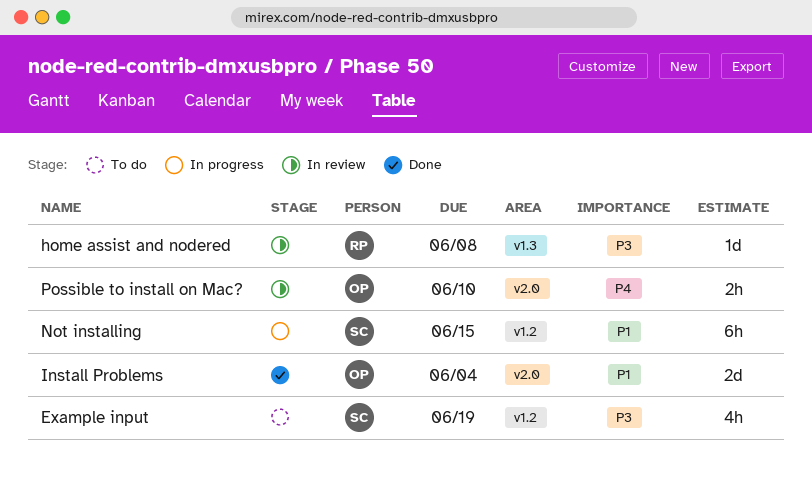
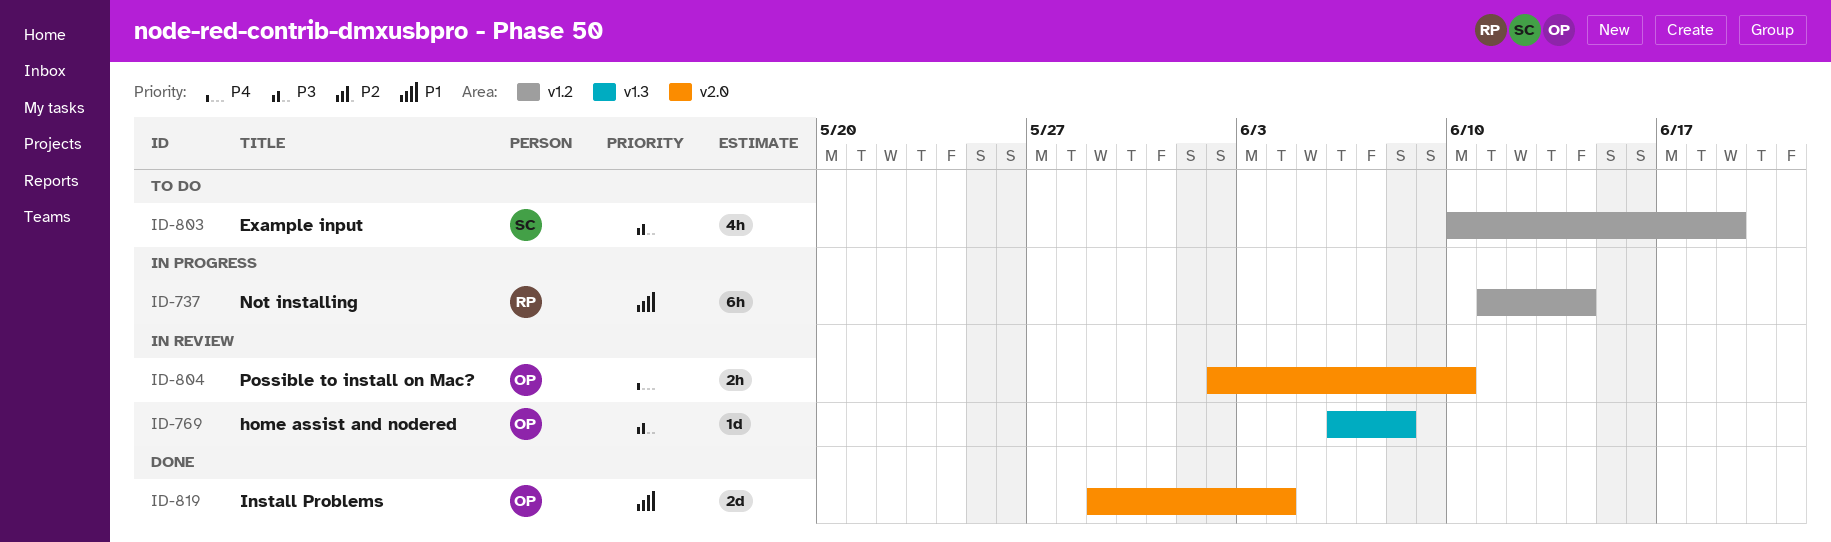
home assist and nodered, owner: RP -> OP
Not installing, owner: SC -> RP
Not installing, due: Jun 15 -> Jun 14

